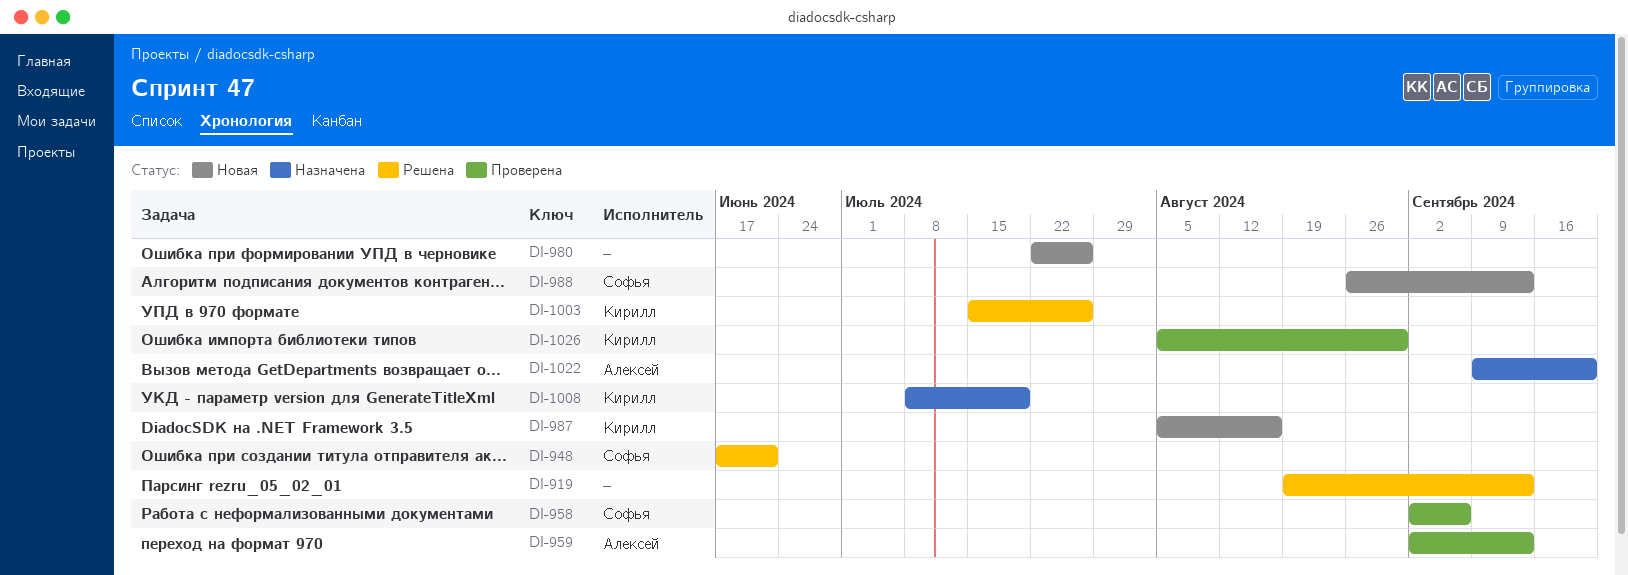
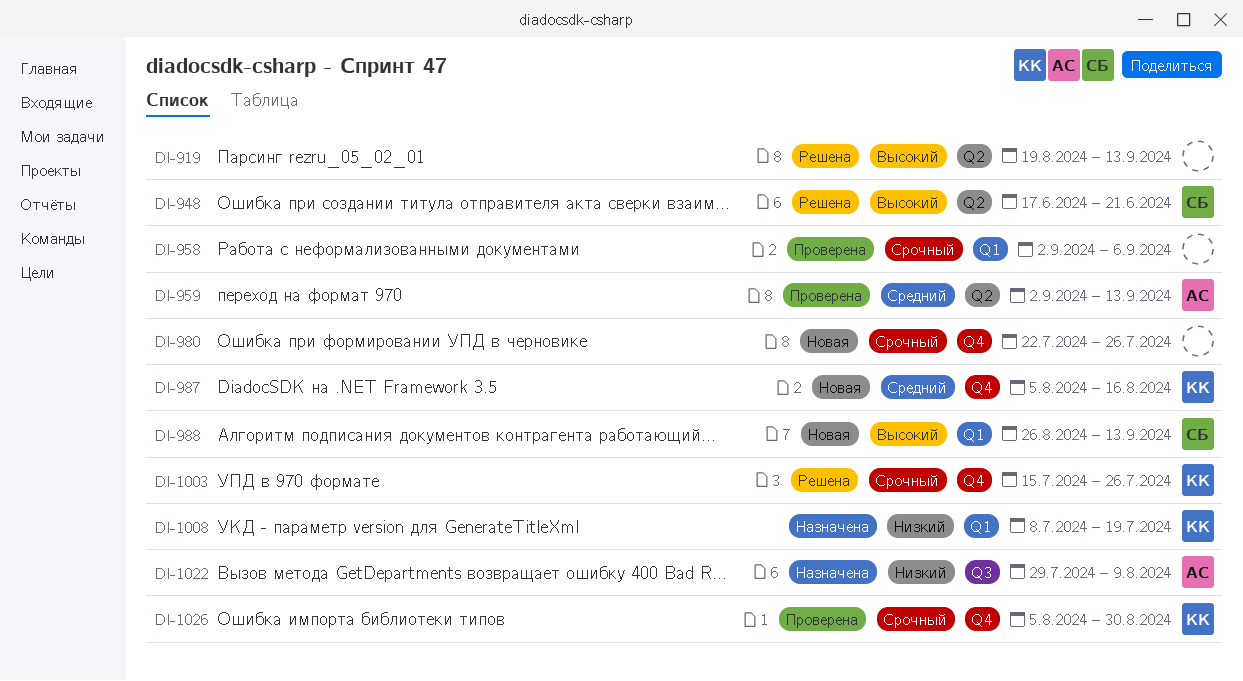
DI-958, owner: Софья -> none
DI-1022, start: Sep 9 -> Jul 29
DI-1022, due: Sep 20 -> Aug 9

